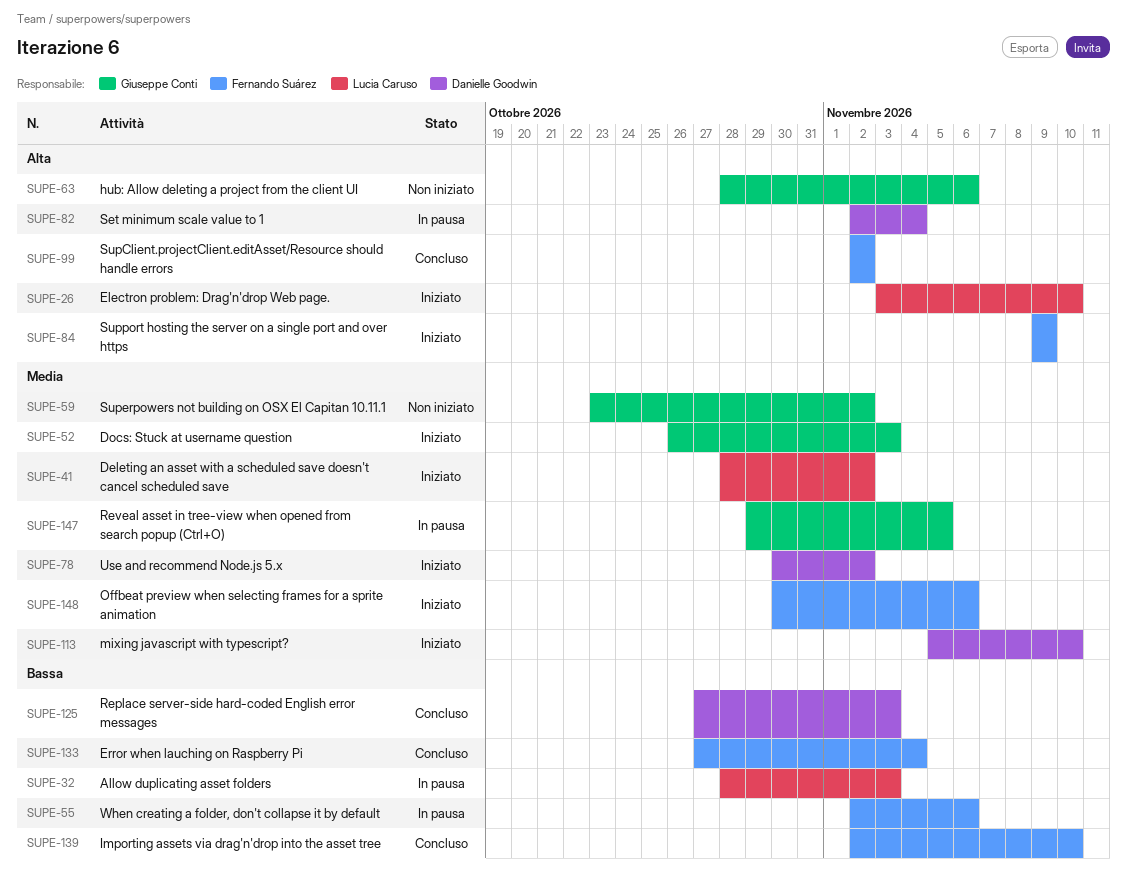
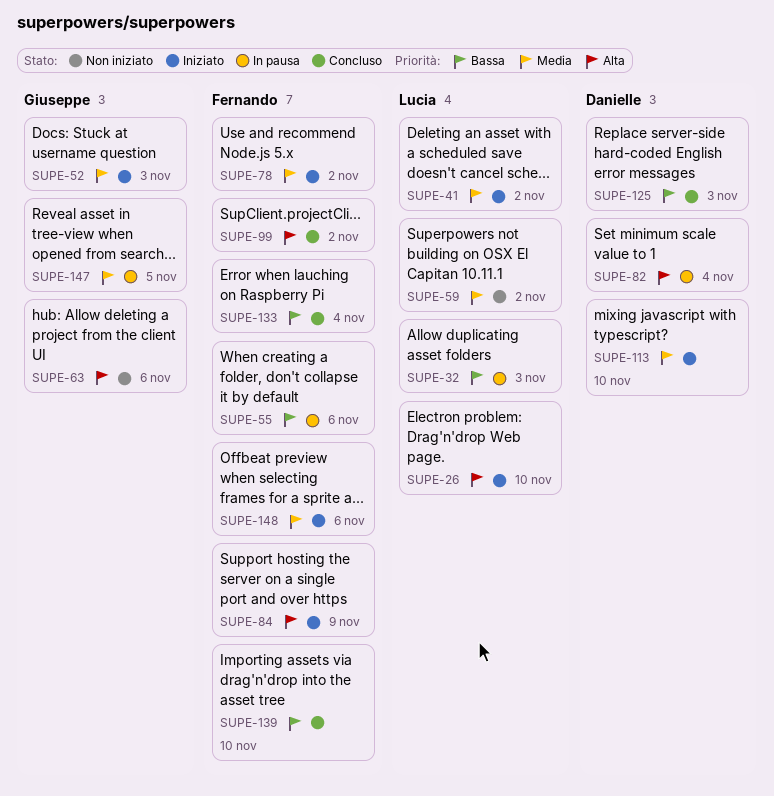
SUPE-59, owner: Giuseppe Conti -> Lucia Caruso
SUPE-78, owner: Danielle Goodwin -> Fernando Suárez

